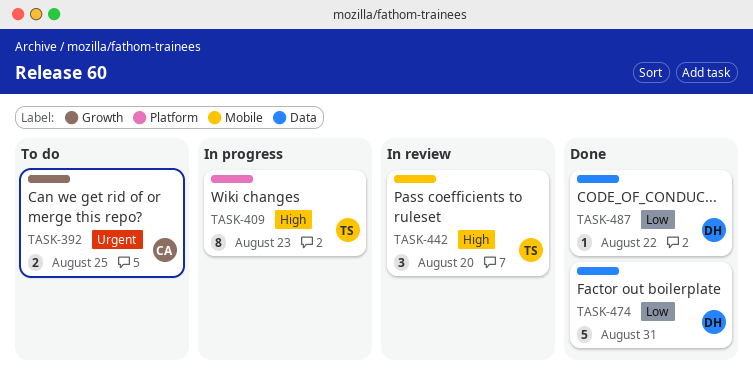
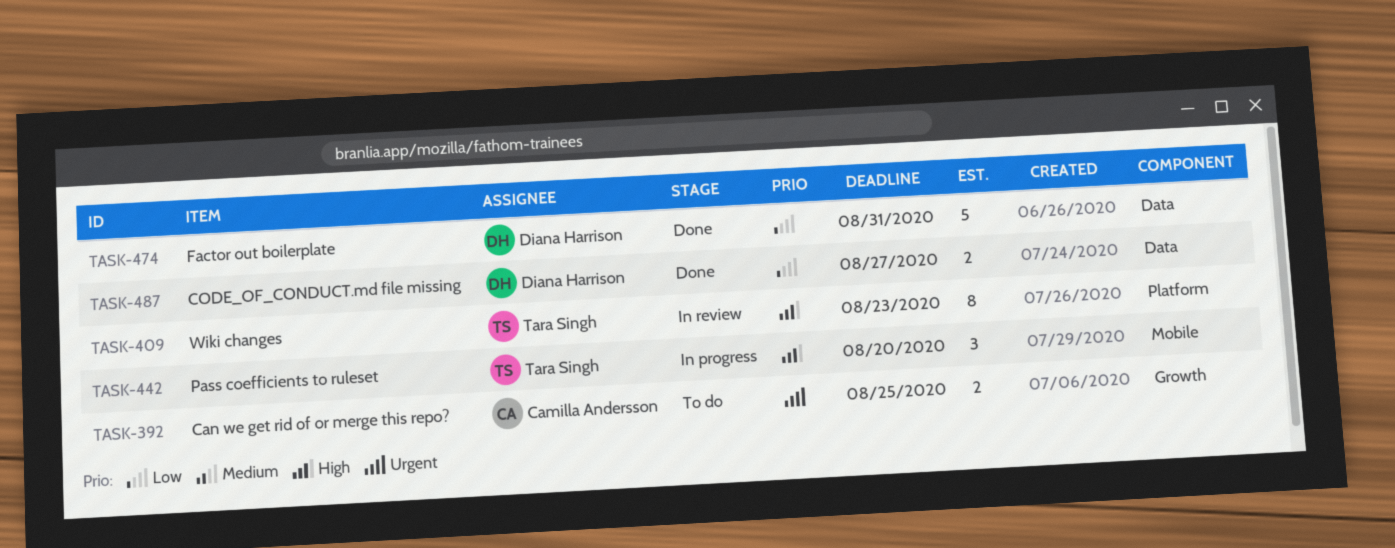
TASK-409, status: In progress -> In review
TASK-442, status: In review -> In progress
TASK-487, estimate: 1 -> 2
TASK-487, due: Aug 22 -> Aug 27

